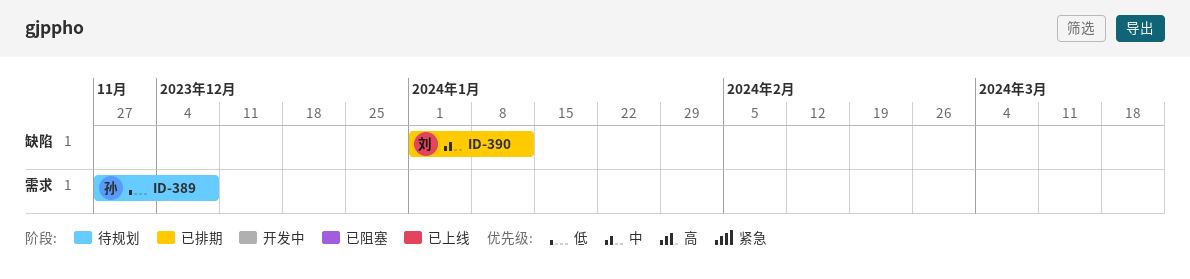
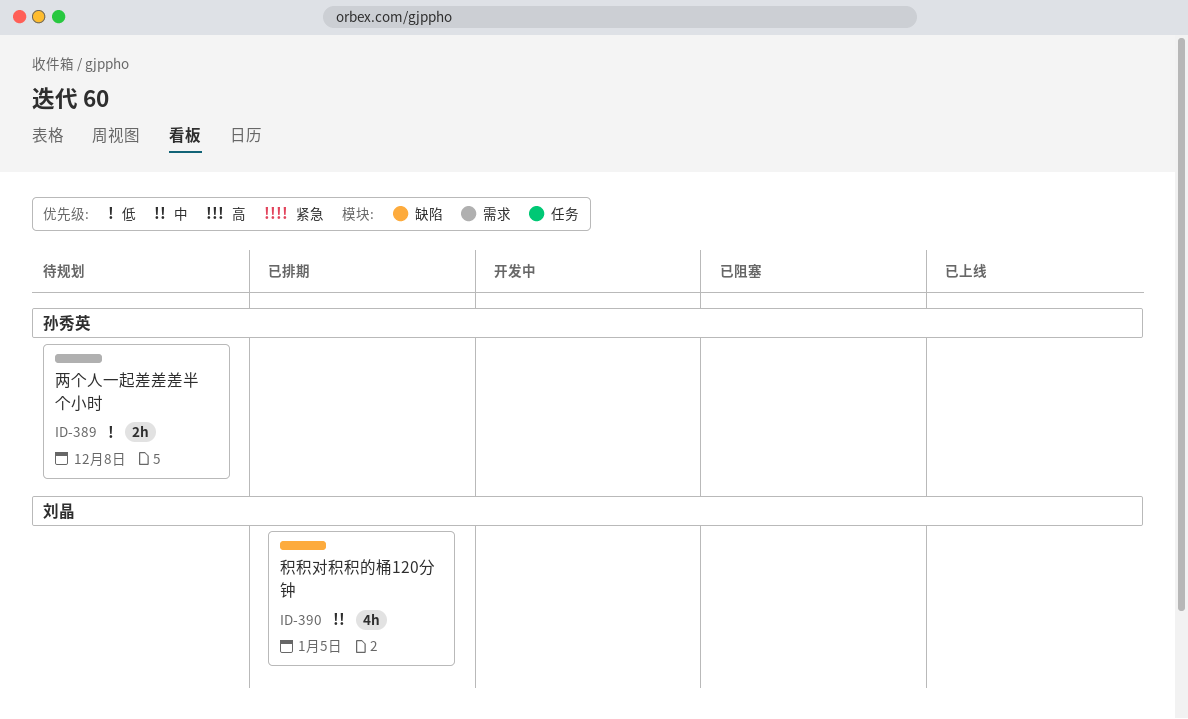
ID-390, due: Jan 12 -> Jan 5

